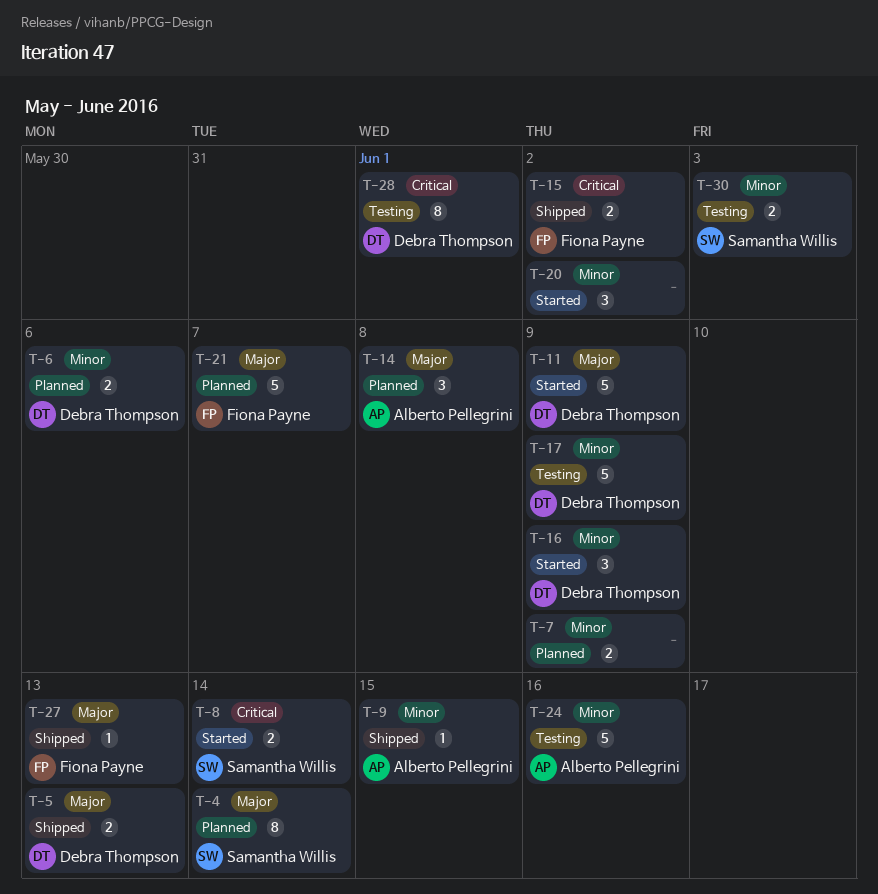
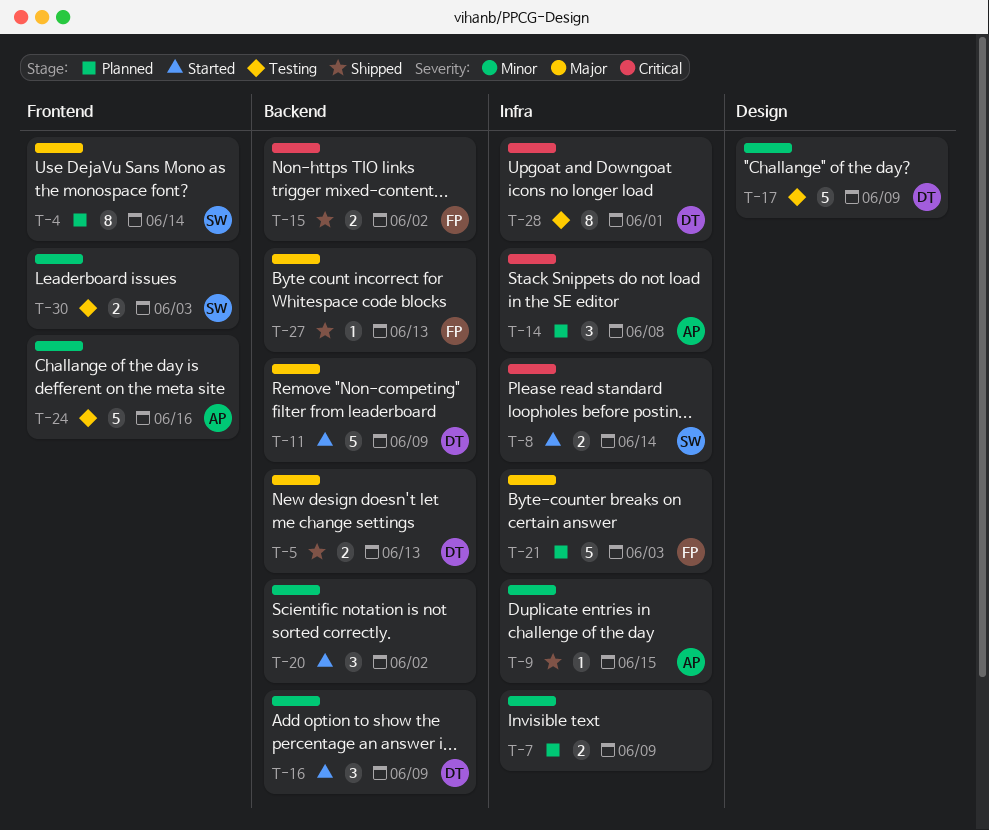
T-6: present -> none
T-14, priority: Major -> Critical
T-21, due: Jun 7 -> Jun 3

